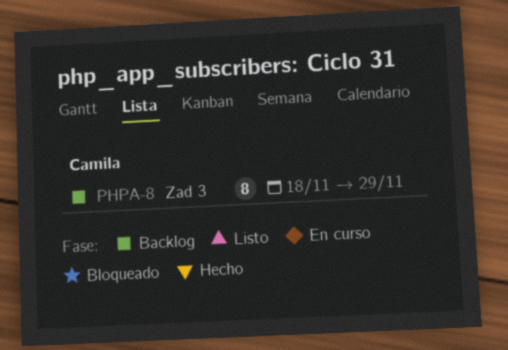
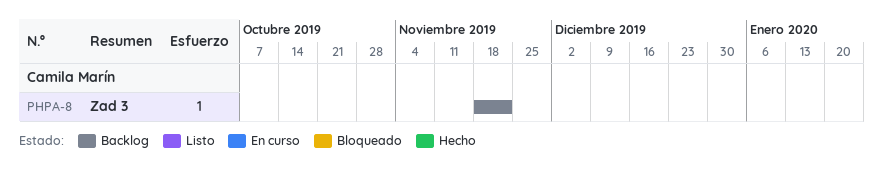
PHPA-8, estimate: 8 -> 1
PHPA-8, due: Nov 29 -> Nov 22

